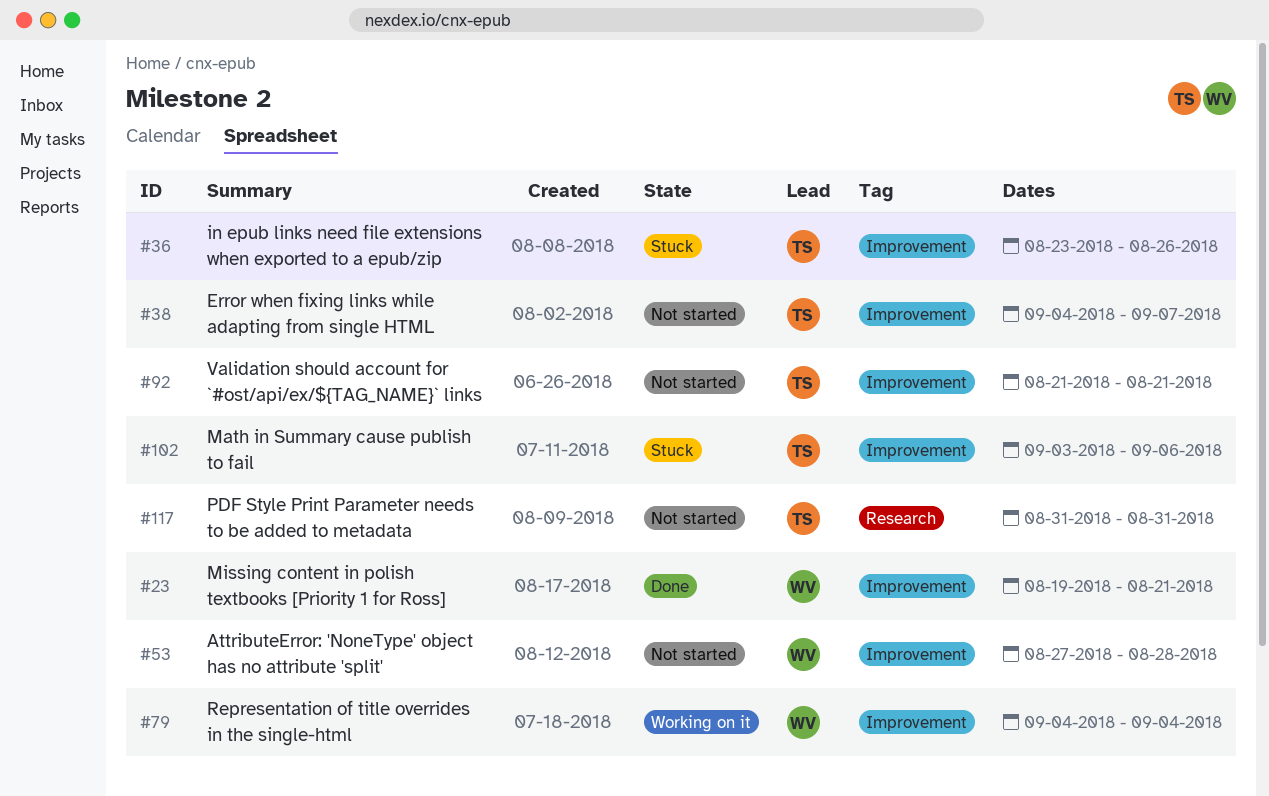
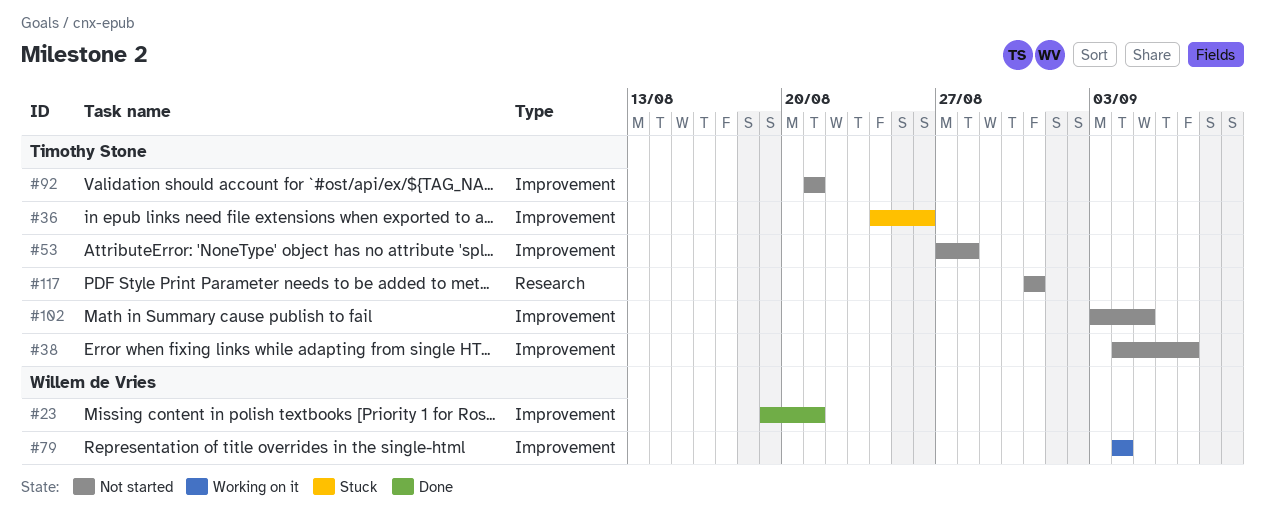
#36, start: Aug 23 -> Aug 24
#53, owner: Willem de Vries -> Timothy Stone
#102, status: Stuck -> Not started
#102, due: Sep 6 -> Sep 5

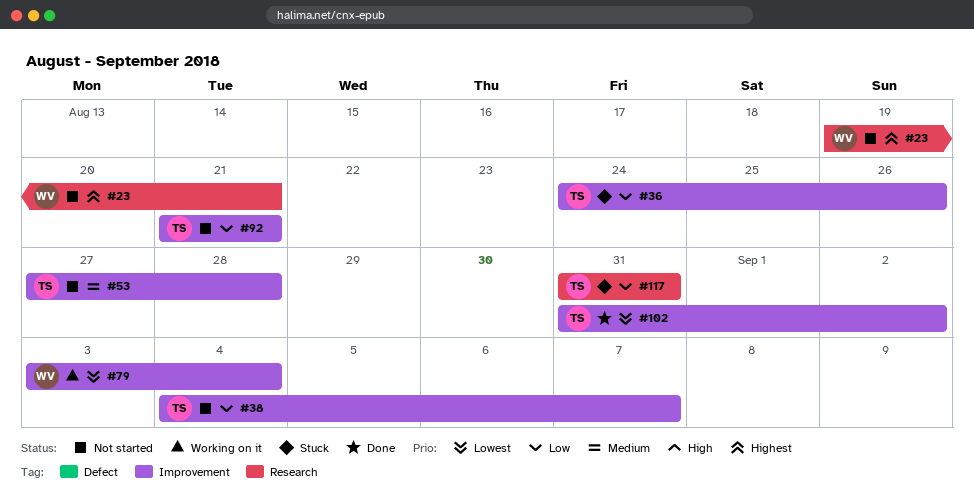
#23, status: Done -> Not started
#23, label: Improvement -> Research
#79, start: Sep 4 -> Sep 3
#102, status: Not started -> Done
#102, start: Sep 3 -> Aug 31
#102, due: Sep 5 -> Sep 2
#117, status: Not started -> Stuck

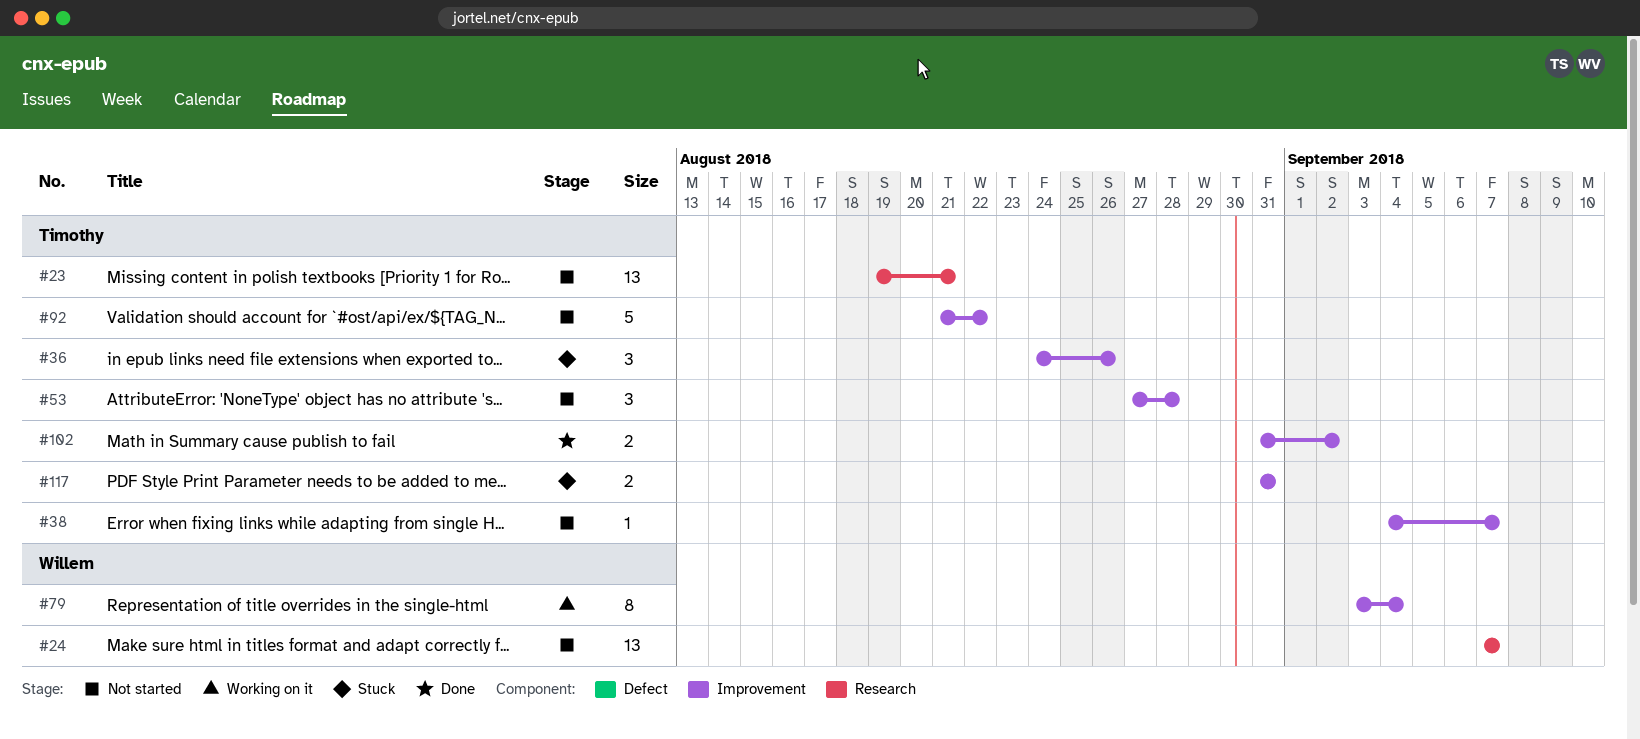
#23, owner: Willem -> Timothy
#24: none -> present
#92, due: Aug 21 -> Aug 22
#117, label: Research -> Improvement

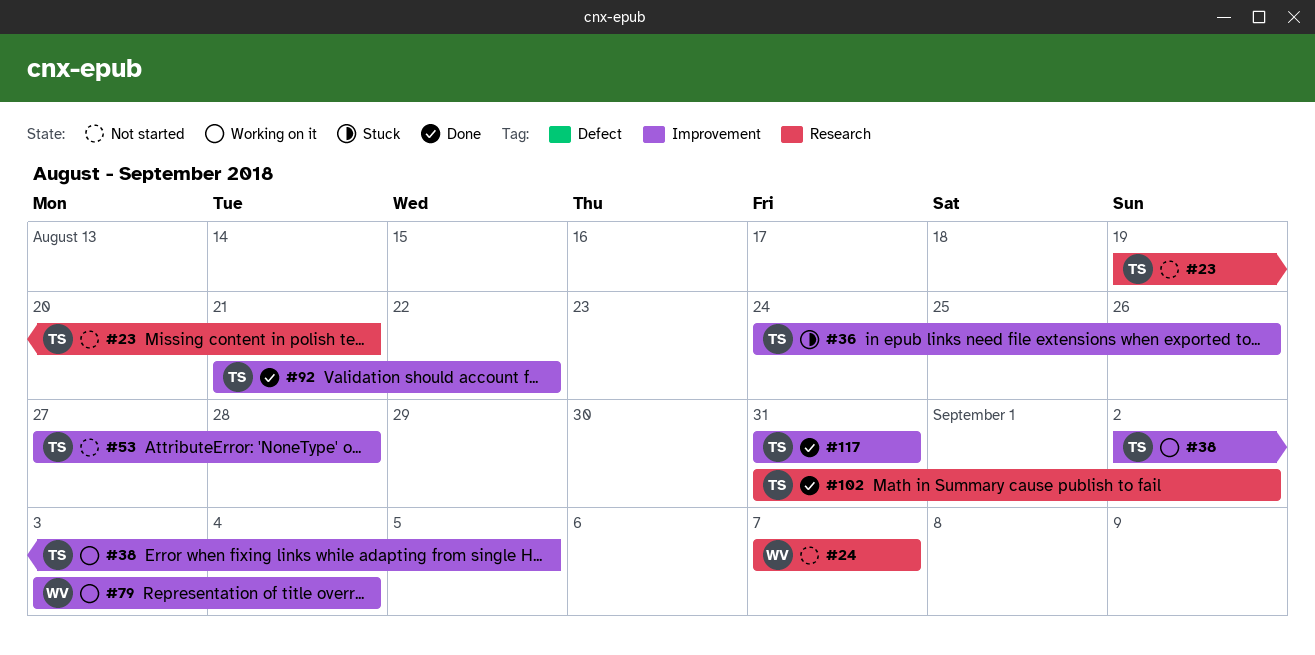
#38, status: Not started -> Working on it
#38, start: Sep 4 -> Sep 2
#38, due: Sep 7 -> Sep 5
#92, status: Not started -> Done
#102, label: Improvement -> Research
#117, status: Stuck -> Done

